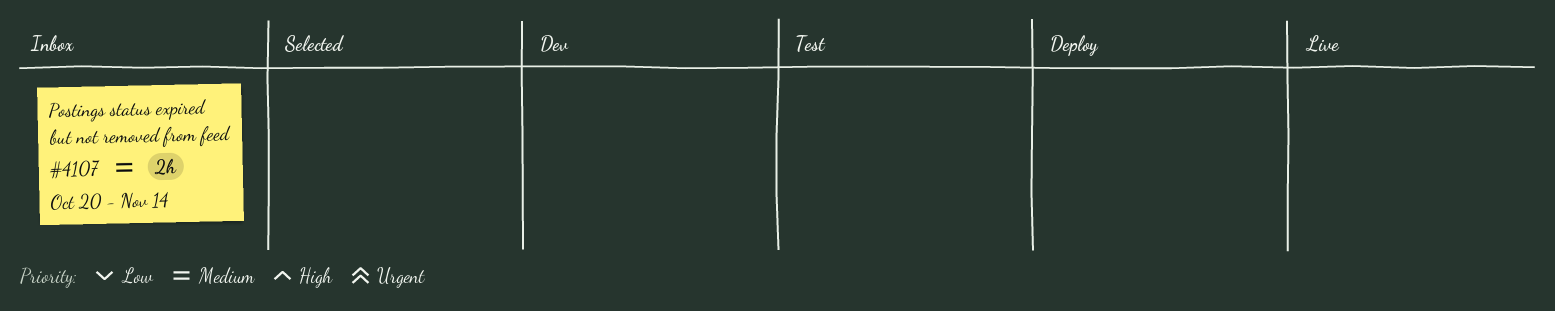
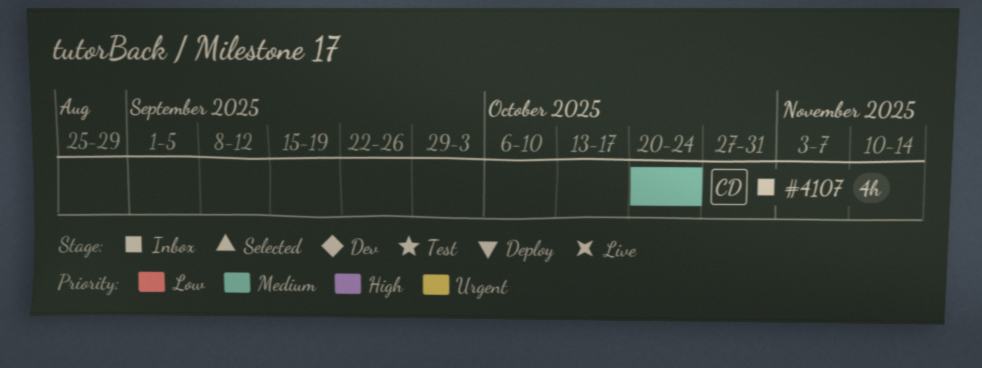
#4107, estimate: 2h -> 4h
#4107, due: Nov 14 -> Oct 24

